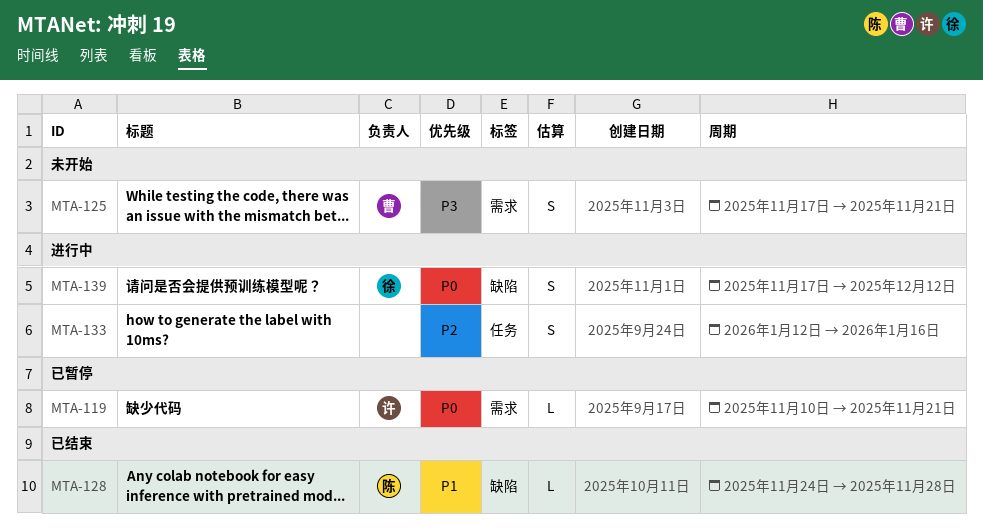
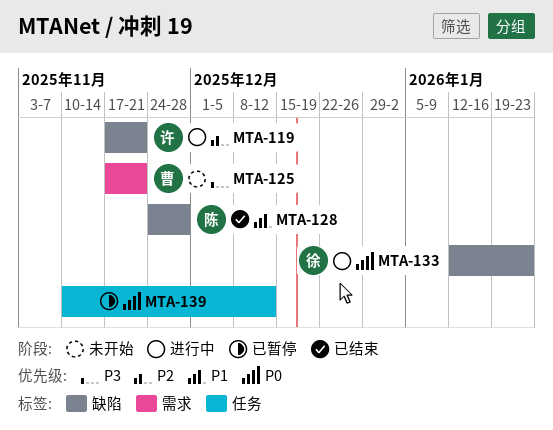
MTA-119, status: 已暂停 -> 进行中
MTA-119, priority: P0 -> P2
MTA-119, label: 需求 -> 缺陷
MTA-119, start: Nov 10 -> Nov 17
MTA-133, owner: none -> 徐
MTA-133, priority: P2 -> P0
MTA-133, label: 任务 -> 缺陷
MTA-133, due: Jan 16 -> Jan 23
MTA-139, status: 进行中 -> 已暂停
MTA-139, owner: 徐 -> none
MTA-139, label: 缺陷 -> 任务
MTA-139, start: Nov 17 -> Nov 10

